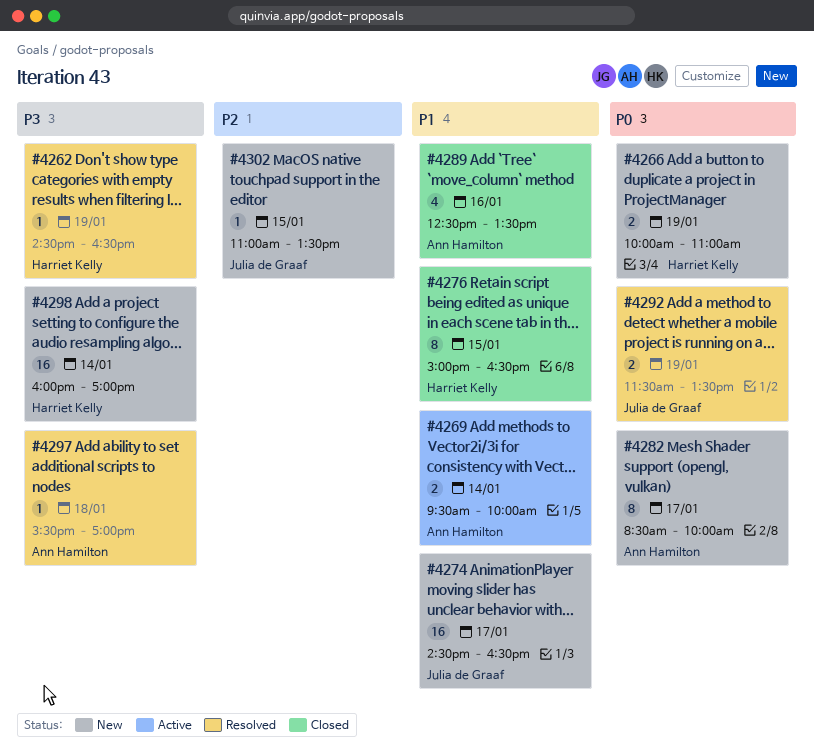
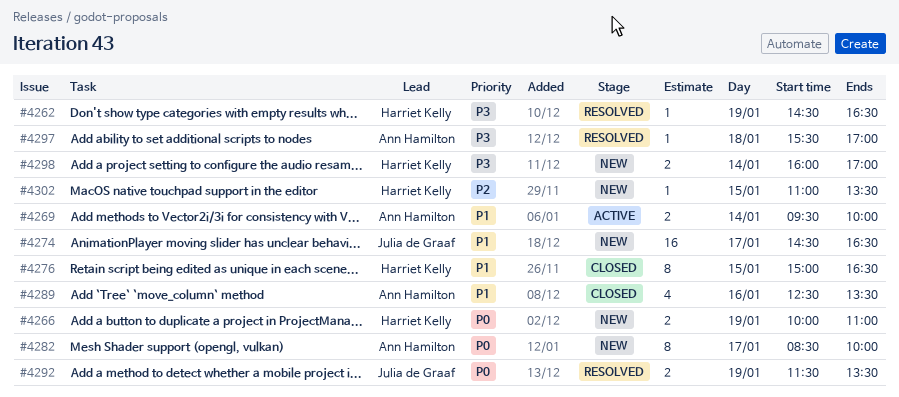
#4298, estimate: 16 -> 2
#4302, owner: Julia de Graaf -> Harriet Kelly

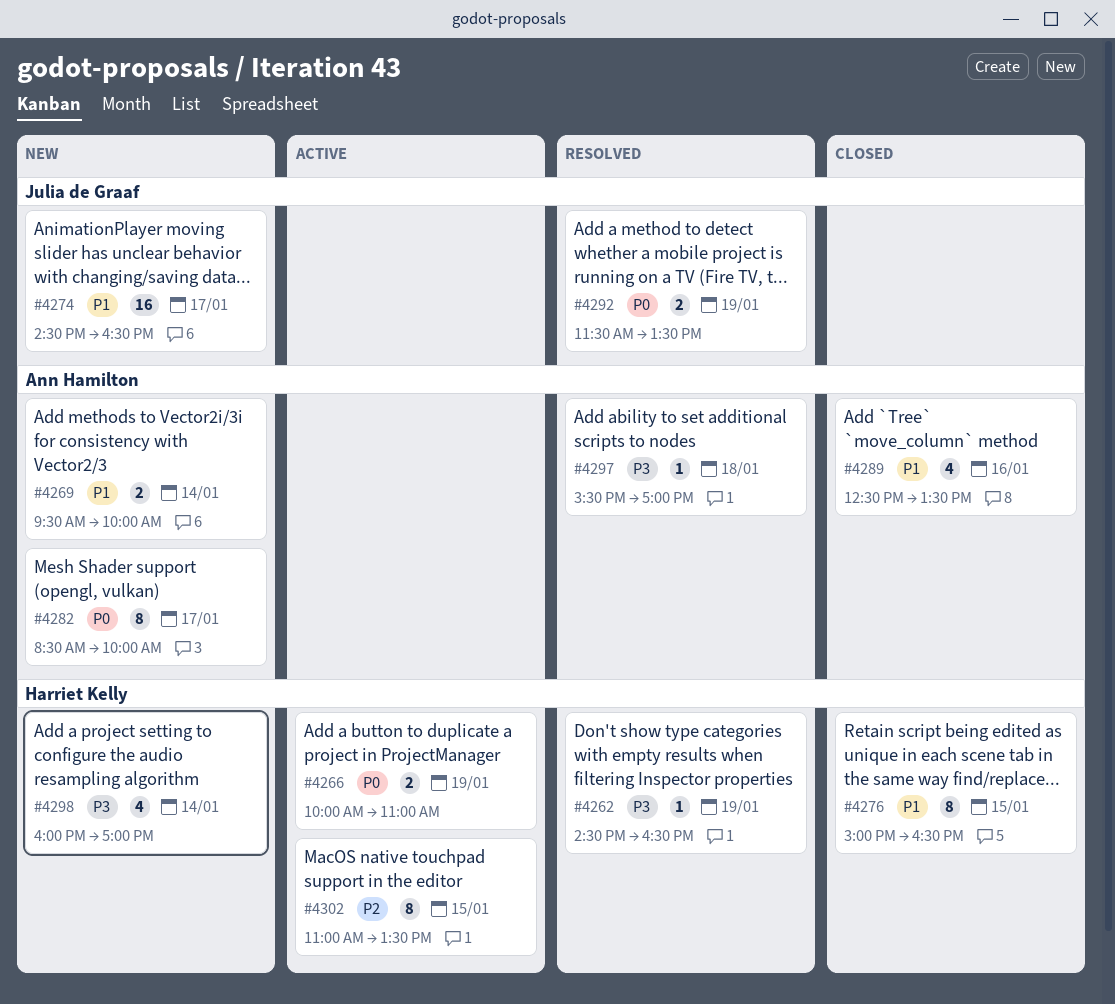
#4266, status: New -> Active
#4269, status: Active -> New
#4298, estimate: 2 -> 4
#4302, status: New -> Active
#4302, estimate: 1 -> 8

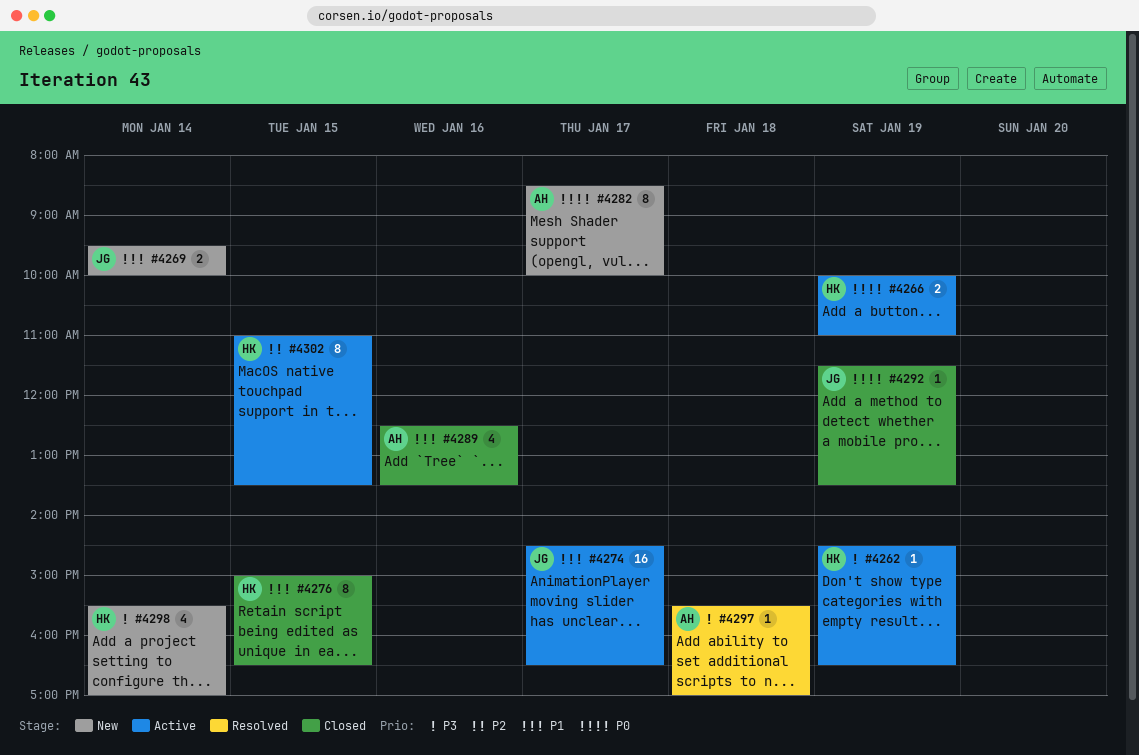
#4262, status: Resolved -> Active
#4269, owner: Ann Hamilton -> Julia de Graaf
#4274, status: New -> Active
#4292, status: Resolved -> Closed
#4292, estimate: 2 -> 1
#4298, begins: 16:00 -> 15:30

